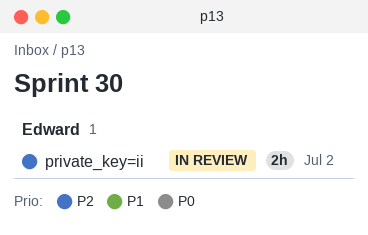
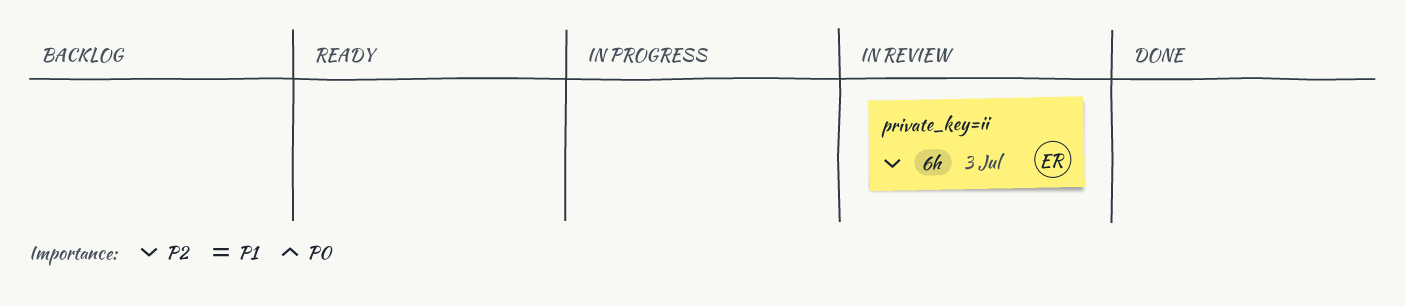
private_key=ii, estimate: 2h -> 6h
private_key=ii, due: Jul 2 -> Jul 3

